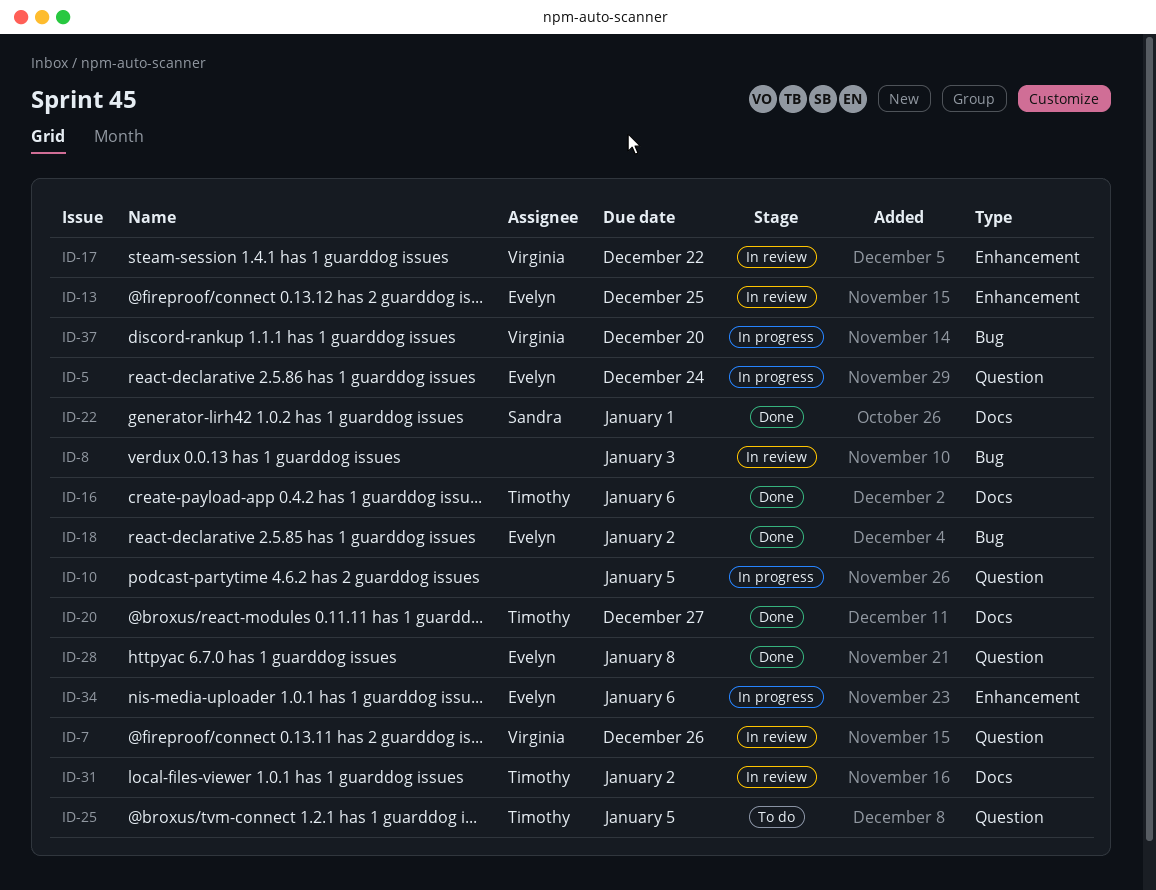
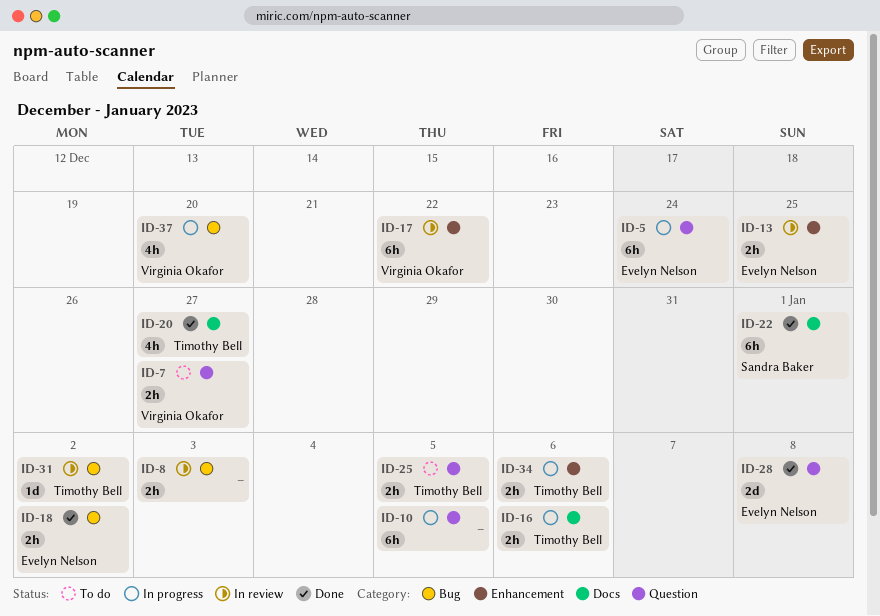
ID-7, status: In review -> To do
ID-7, due: Dec 26 -> Dec 27
ID-16, status: Done -> In progress
ID-31, label: Docs -> Bug
ID-34, owner: Evelyn Nelson -> Timothy Bell

